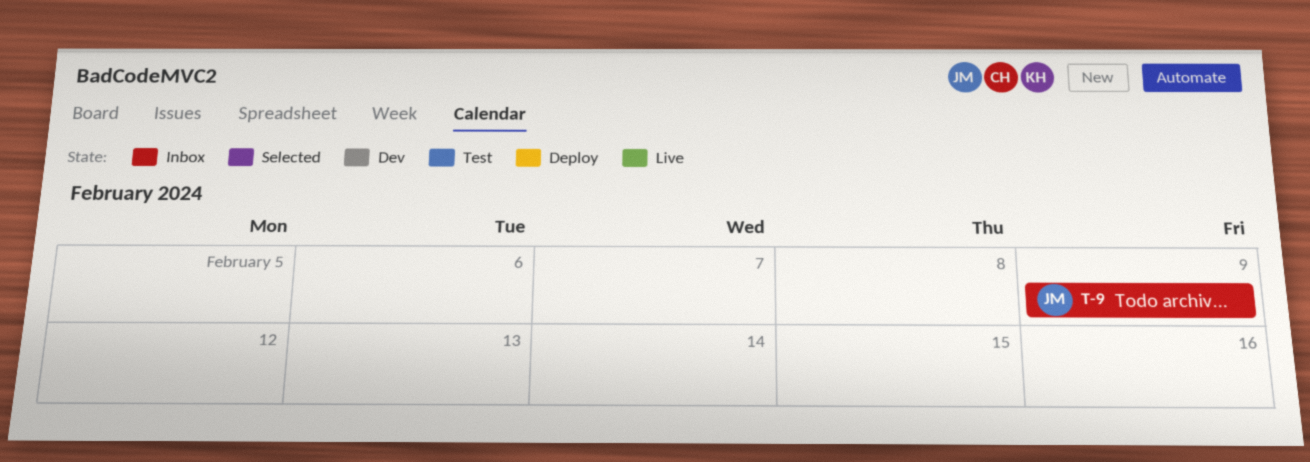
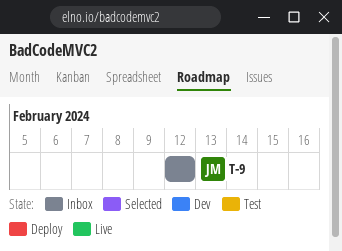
T-9, start: Feb 9 -> Feb 12
T-9, due: Feb 9 -> Feb 12

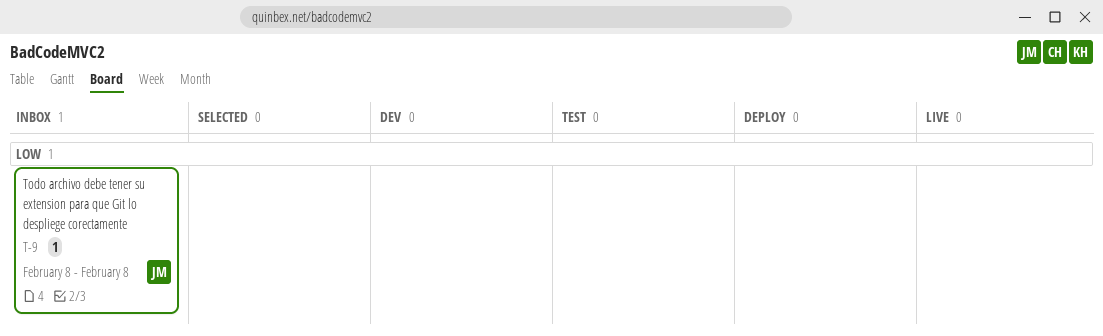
T-9, start: Feb 12 -> Feb 8
T-9, due: Feb 12 -> Feb 8

